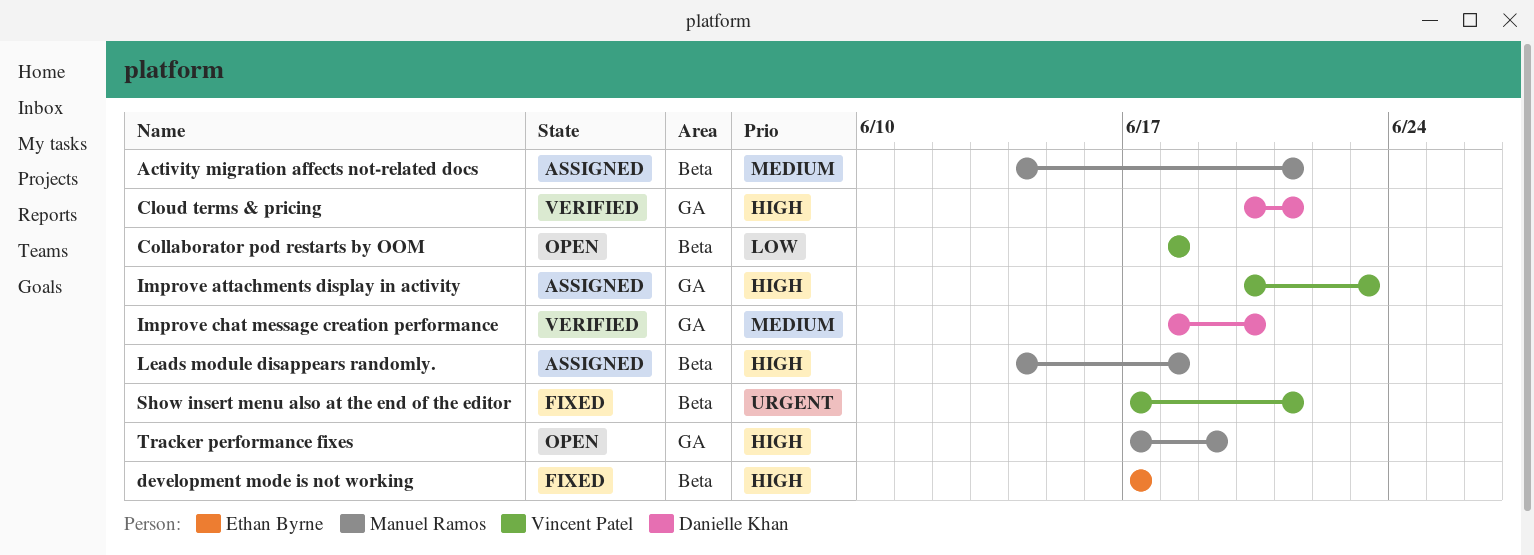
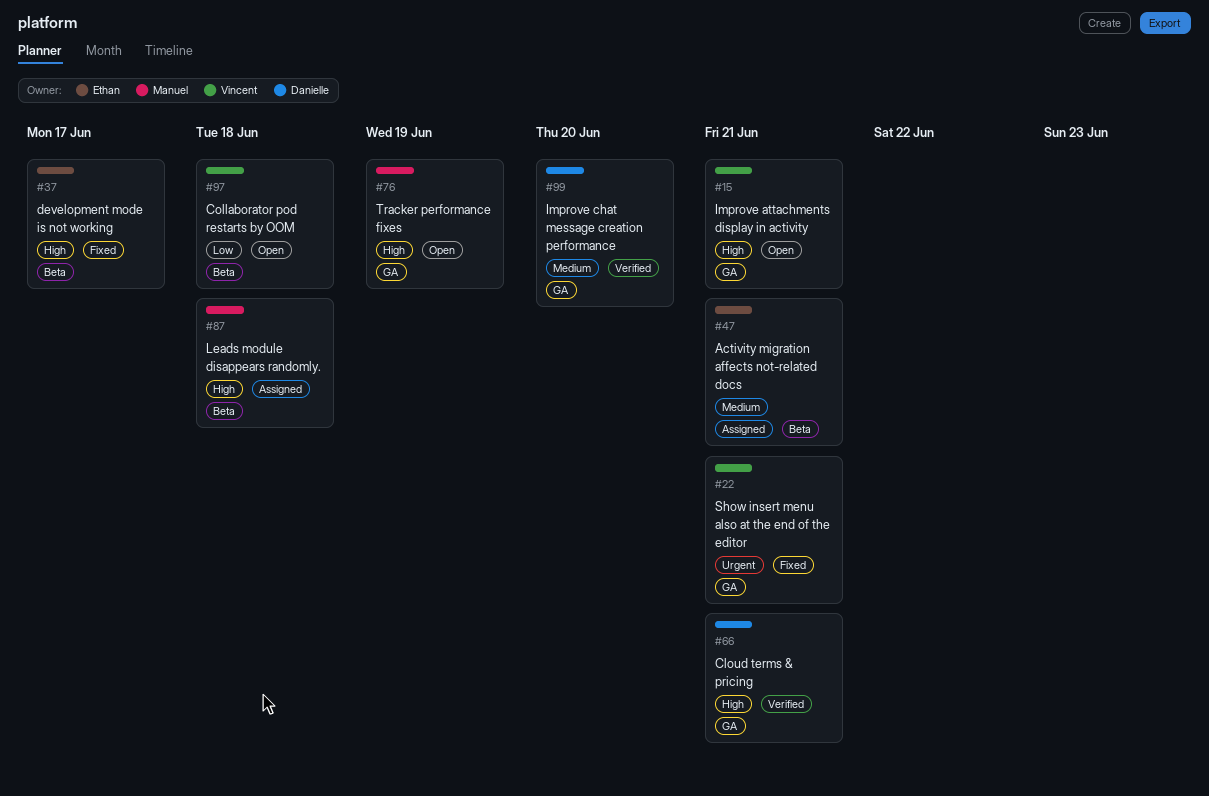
Activity migration affects not-related docs, owner: Manuel Ramos -> Ethan Byrne
Improve attachments display in activity, status: Assigned -> Open
Improve attachments display in activity, due: Jun 23 -> Jun 21
Show insert menu also at the end of the editor, label: Beta -> GA

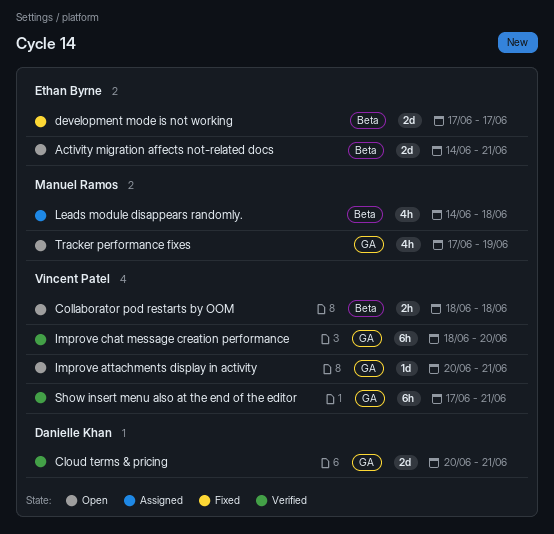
Activity migration affects not-related docs, status: Assigned -> Open
Improve chat message creation performance, owner: Danielle Khan -> Vincent Patel
Show insert menu also at the end of the editor, status: Fixed -> Verified

